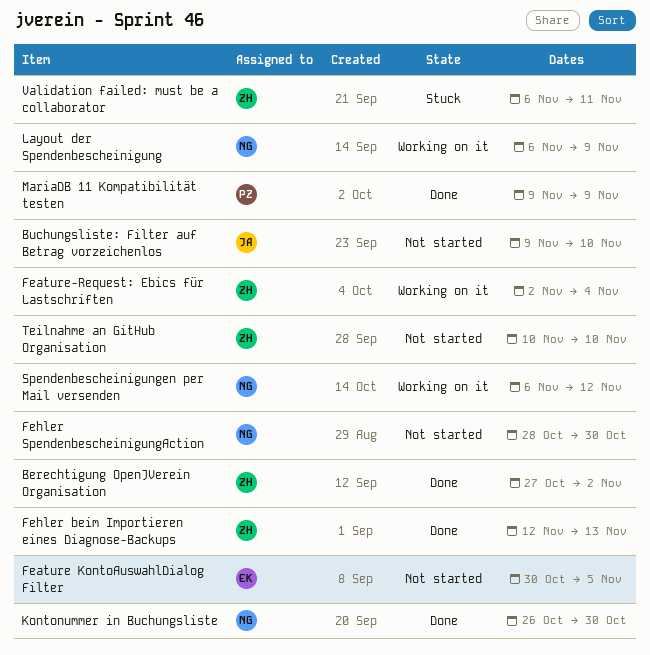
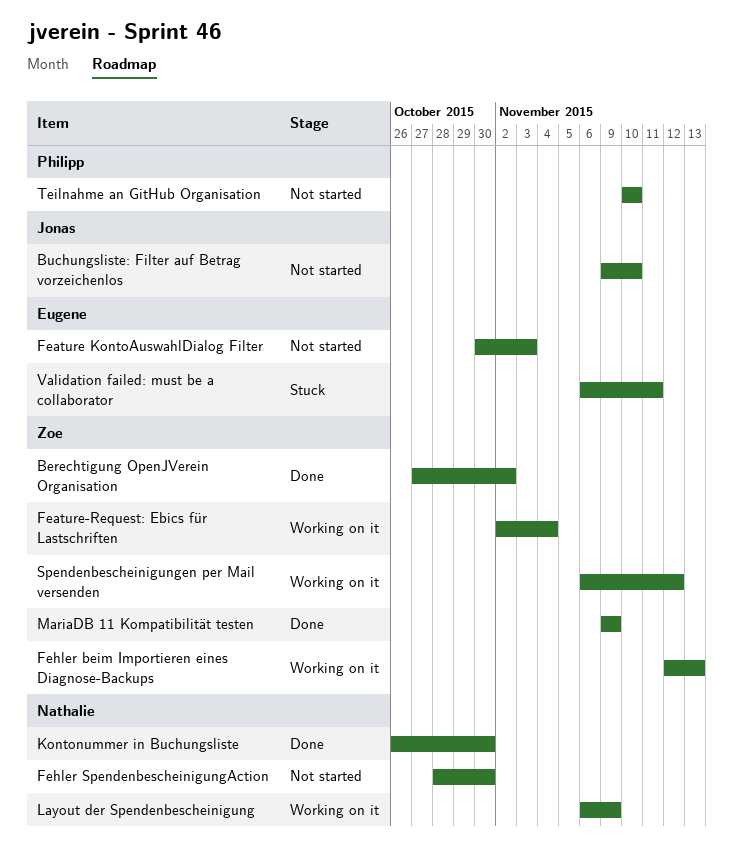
Feature KontoAuswahlDialog Filter, due: Nov 5 -> Nov 3
Fehler beim Importieren eines Diagnose-Backups, status: Done -> Working on it
MariaDB 11 Kompatibilität testen, owner: Philipp -> Zoe
Spendenbescheinigungen per Mail versenden, owner: Nathalie -> Zoe
Teilnahme an GitHub Organisation, owner: Zoe -> Philipp
Validation failed: must be a collaborator, owner: Zoe -> Eugene

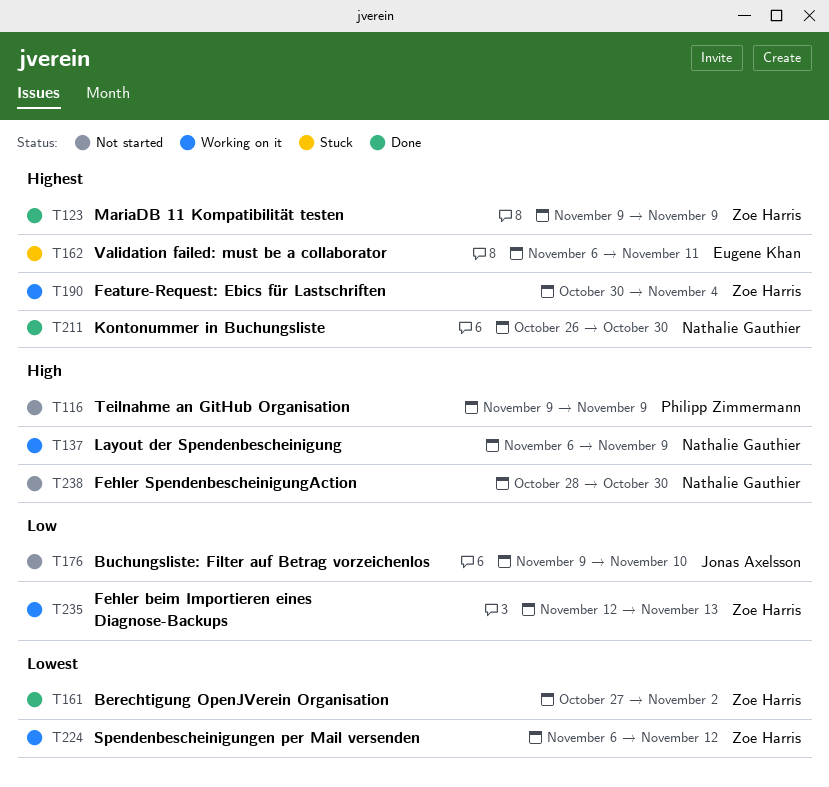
Feature KontoAuswahlDialog Filter: present -> none
Feature-Request: Ebics für Lastschriften, start: Nov 2 -> Oct 30
Teilnahme an GitHub Organisation, start: Nov 10 -> Nov 9
Teilnahme an GitHub Organisation, due: Nov 10 -> Nov 9

